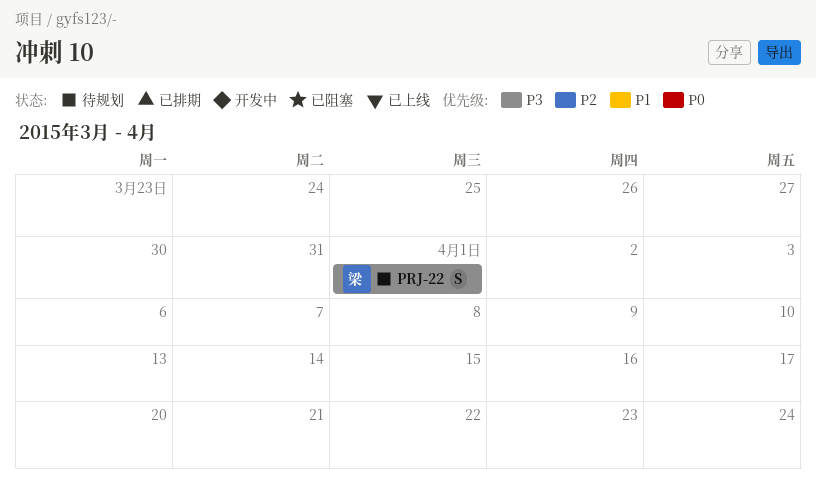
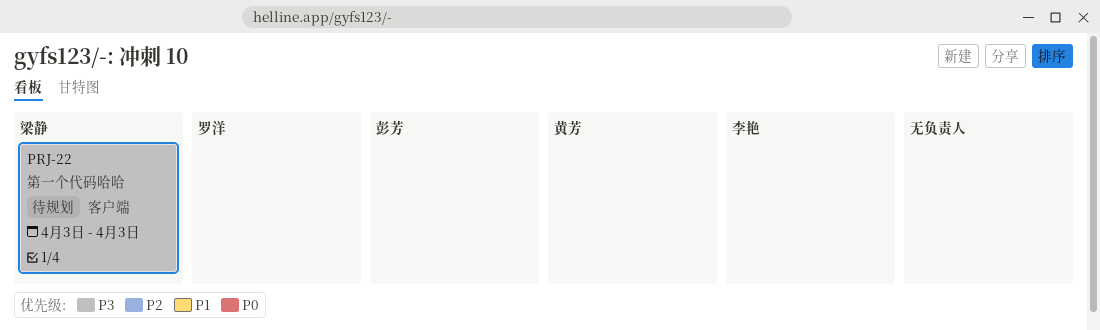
PRJ-22, start: Apr 1 -> Apr 3
PRJ-22, due: Apr 1 -> Apr 3

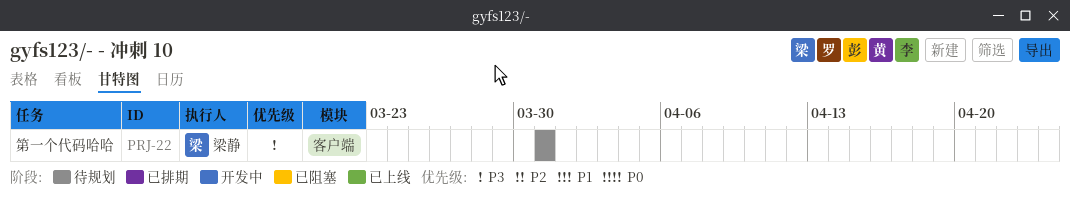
PRJ-22, start: Apr 3 -> Mar 31
PRJ-22, due: Apr 3 -> Mar 31

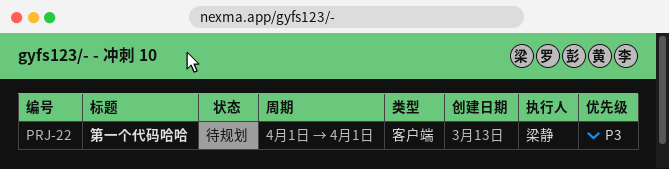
PRJ-22, start: Mar 31 -> Apr 1
PRJ-22, due: Mar 31 -> Apr 1

